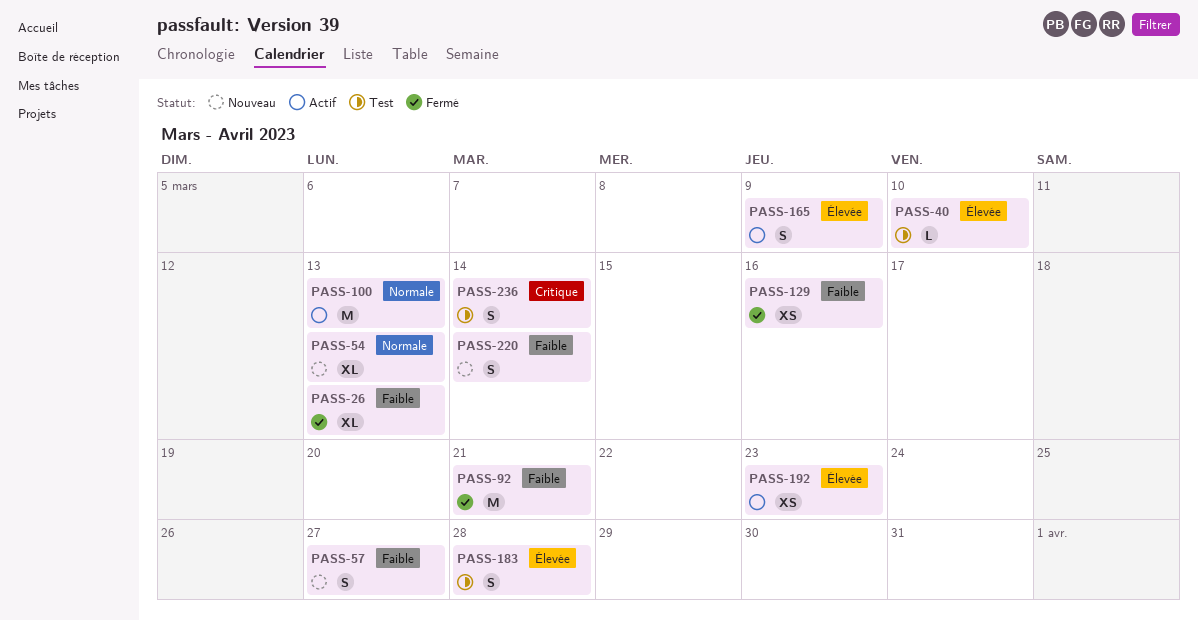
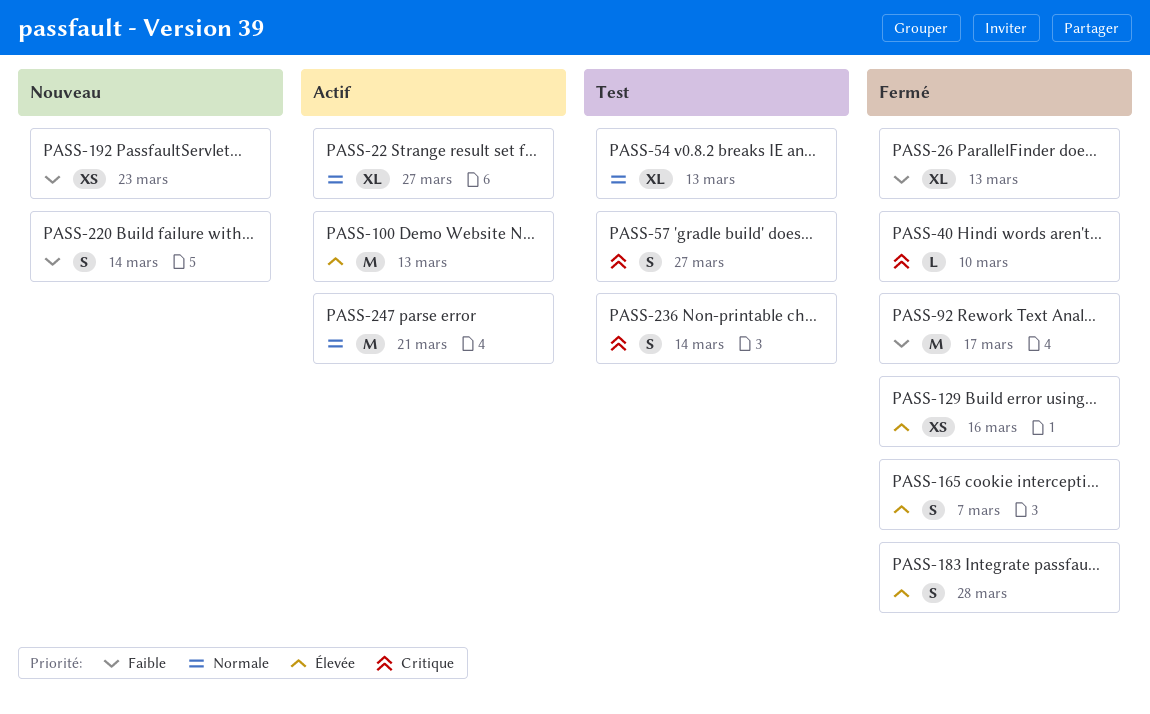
PASS-22: none -> present
PASS-40, status: Test -> Fermé
PASS-40, priority: Élevée -> Critique
PASS-54, status: Nouveau -> Test
PASS-57, status: Nouveau -> Test
PASS-57, priority: Faible -> Critique
PASS-92, due: Mar 21 -> Mar 17
PASS-100, priority: Normale -> Élevée
PASS-129, priority: Faible -> Élevée
PASS-165, status: Actif -> Fermé
PASS-165, due: Mar 9 -> Mar 7
PASS-183, status: Test -> Fermé
PASS-192, status: Actif -> Nouveau
PASS-192, priority: Élevée -> Faible
PASS-247: none -> present

